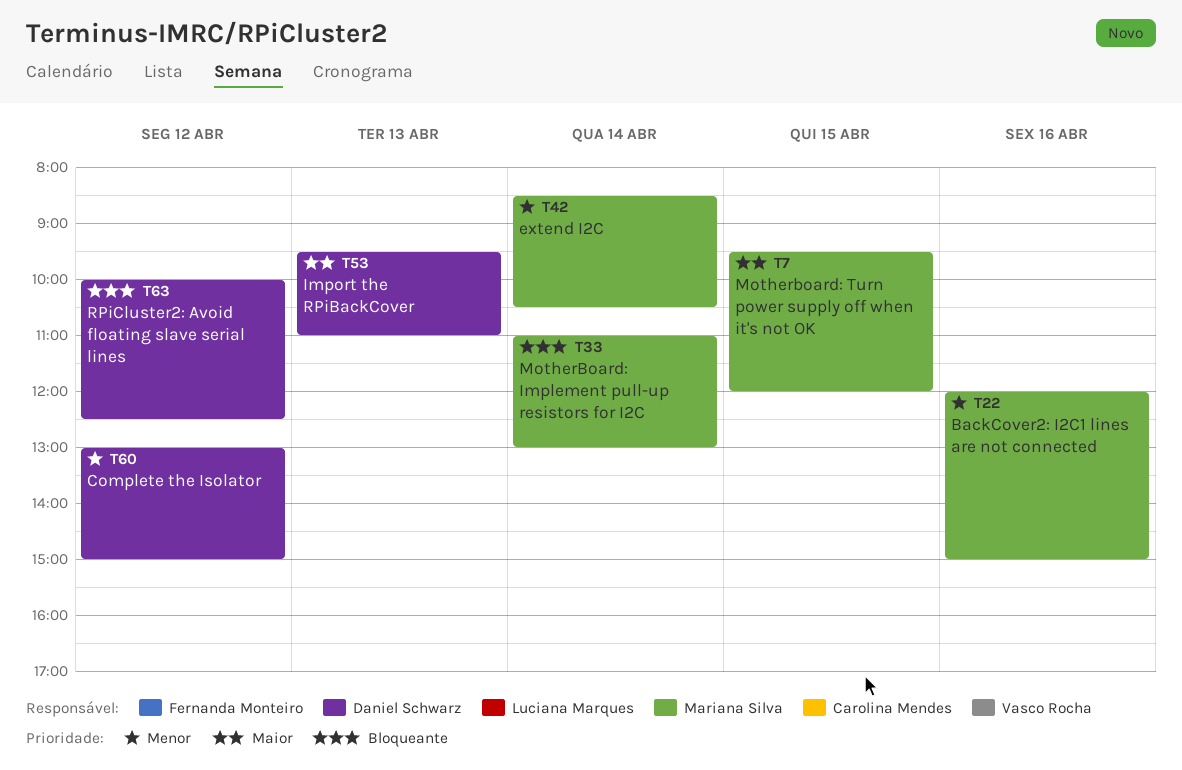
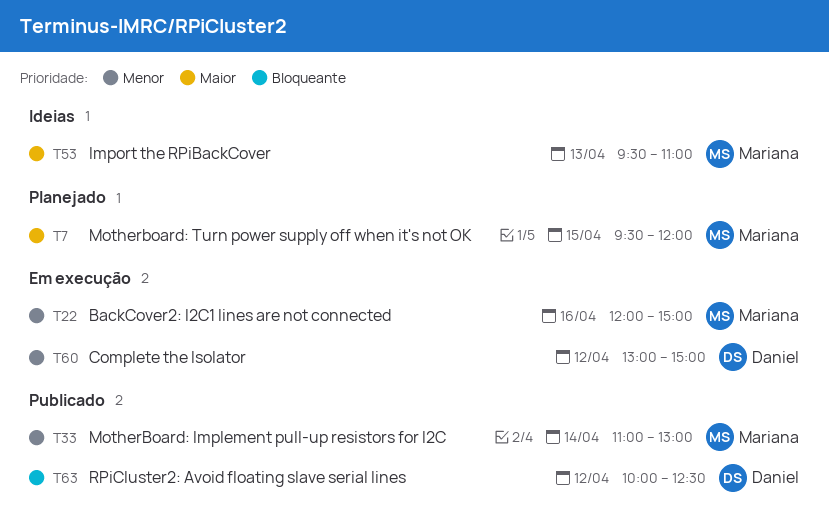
T33, priority: Bloqueante -> Menor
T42: present -> none
T53, owner: Daniel Schwarz -> Mariana Silva

